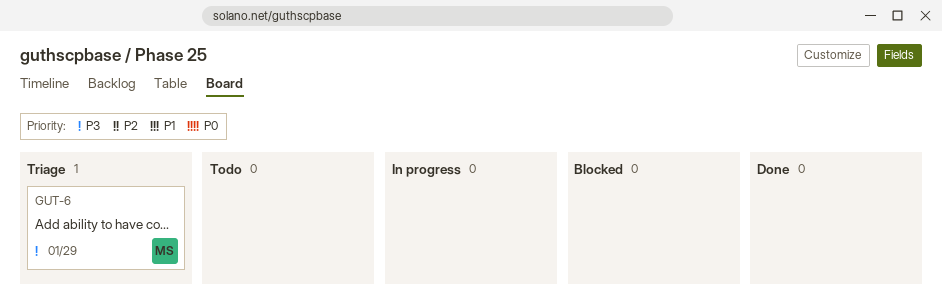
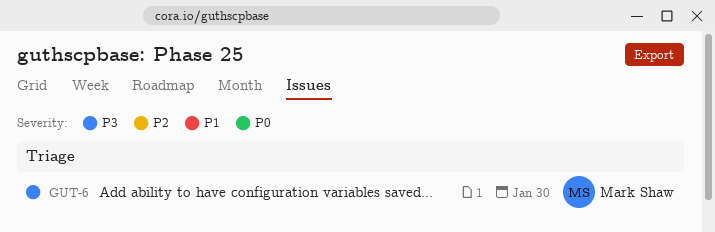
GUT-6, due: Jan 29 -> Jan 30

